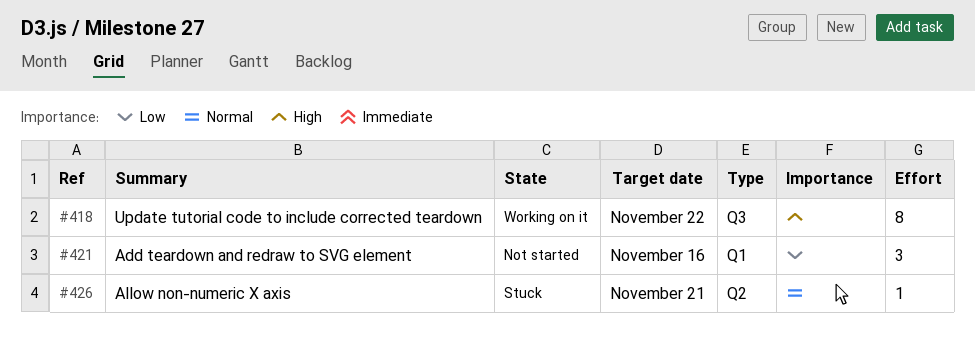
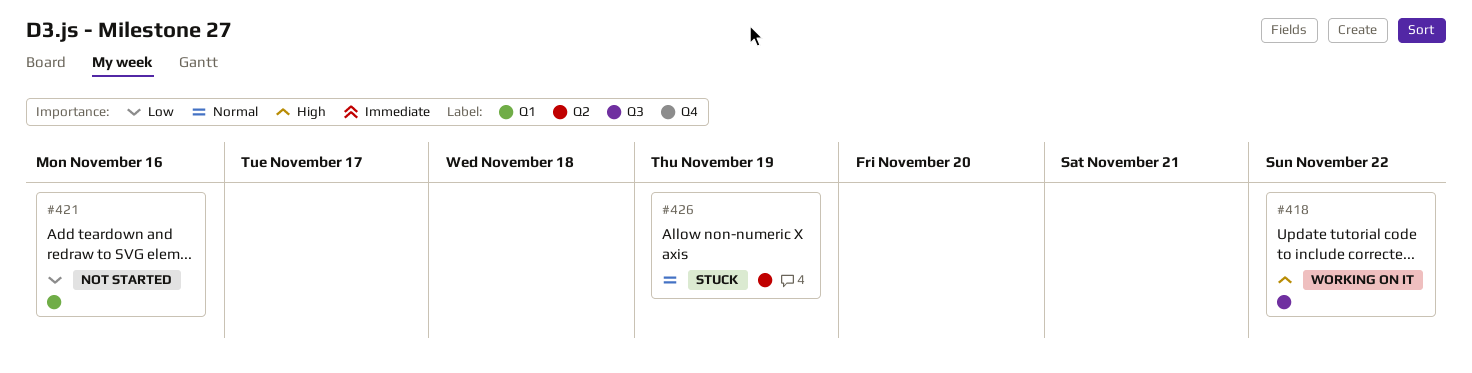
#426, due: Nov 21 -> Nov 19

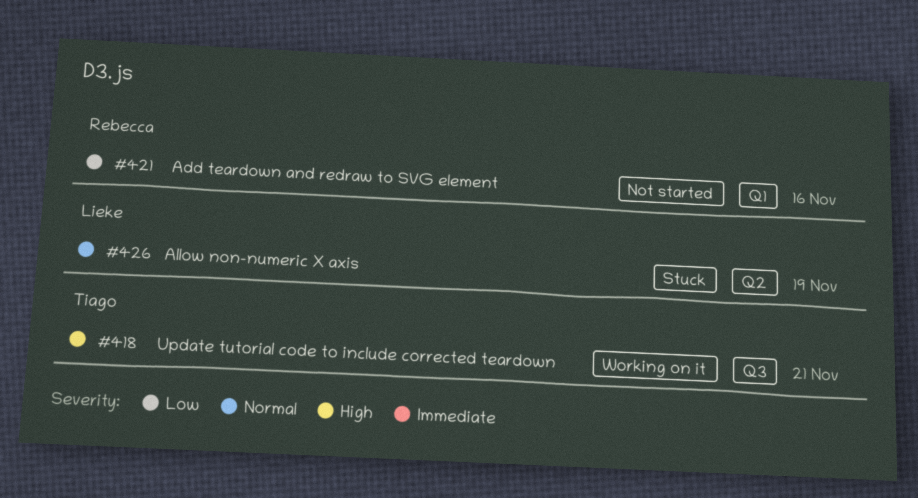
#418, due: Nov 22 -> Nov 21

